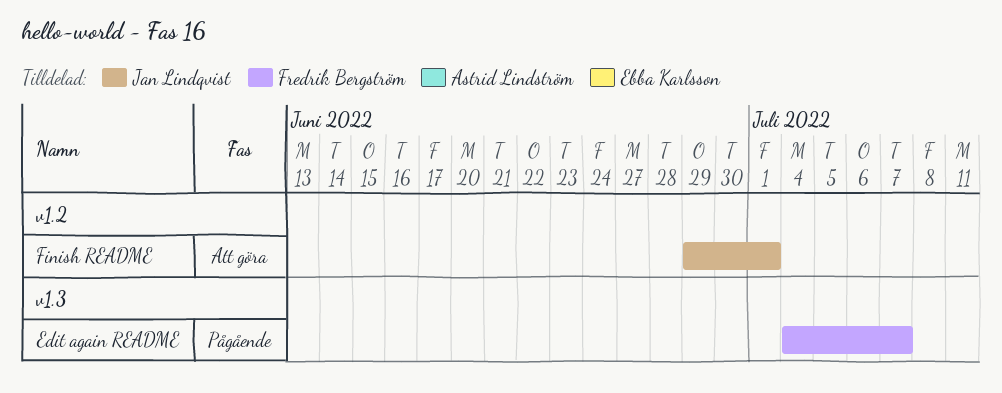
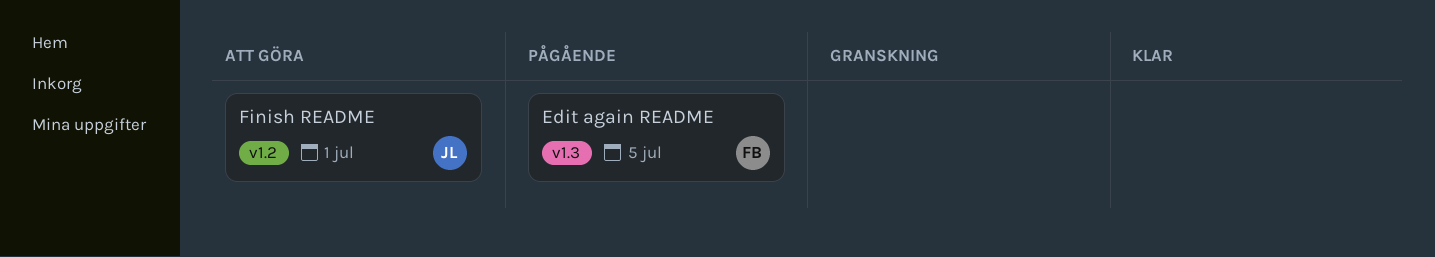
Edit again README, due: Jul 7 -> Jul 5

